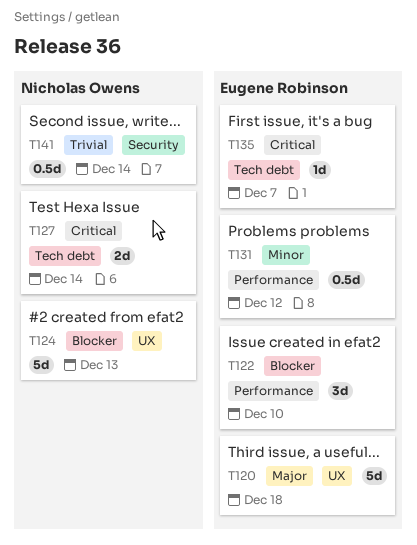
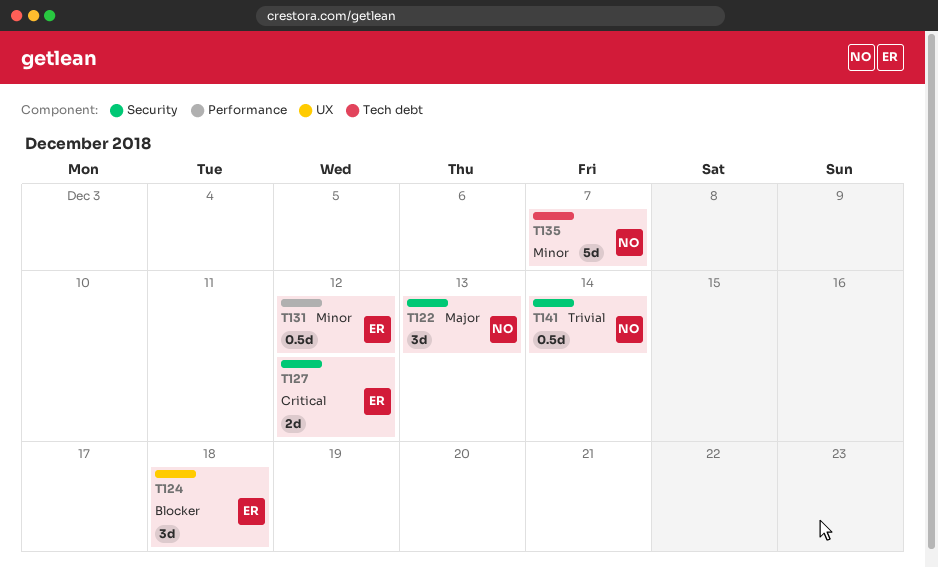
T120: present -> none
T122, owner: Eugene Robinson -> Nicholas Owens
T122, priority: Blocker -> Major
T122, label: Performance -> Security
T122, due: Dec 10 -> Dec 13
T124, owner: Nicholas Owens -> Eugene Robinson
T124, estimate: 5d -> 3d
T124, due: Dec 13 -> Dec 18
T127, owner: Nicholas Owens -> Eugene Robinson
T127, label: Tech debt -> Security
T127, due: Dec 14 -> Dec 12
T135, owner: Eugene Robinson -> Nicholas Owens
T135, priority: Critical -> Minor
T135, estimate: 1d -> 5d

